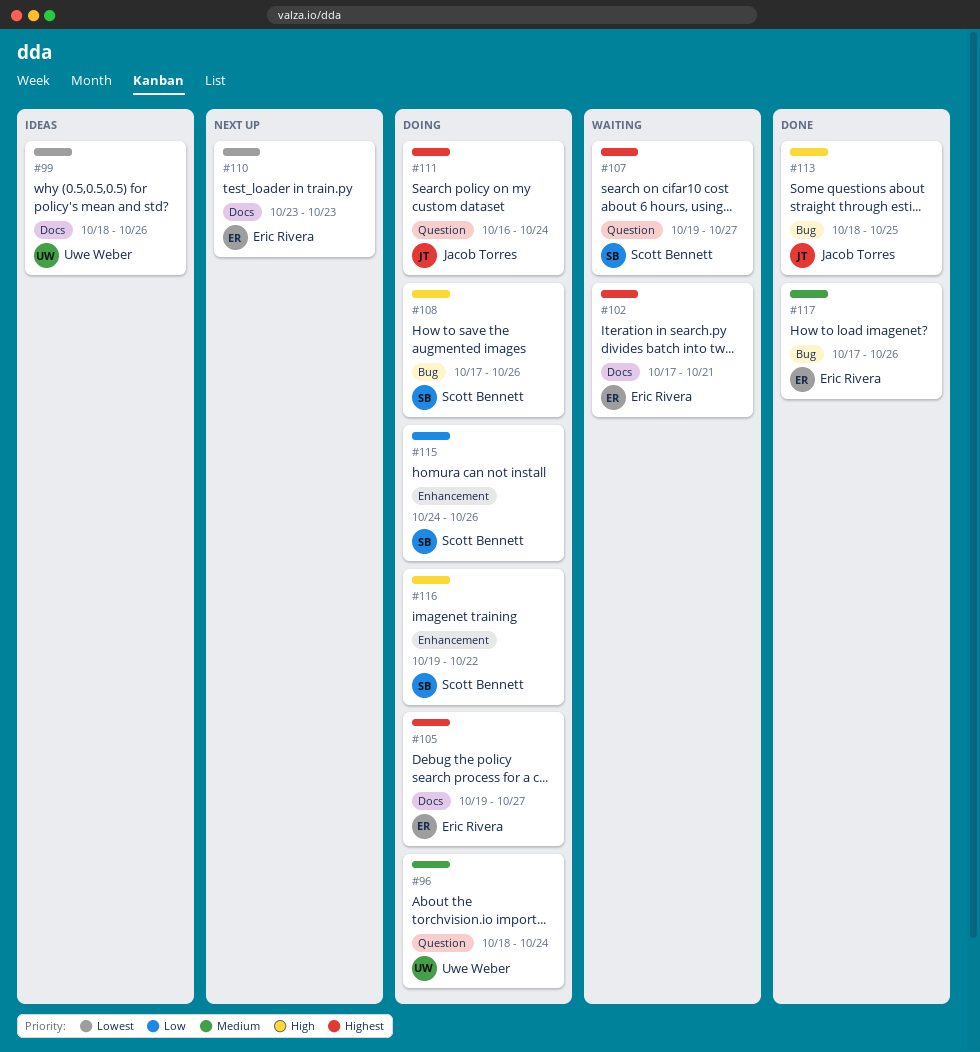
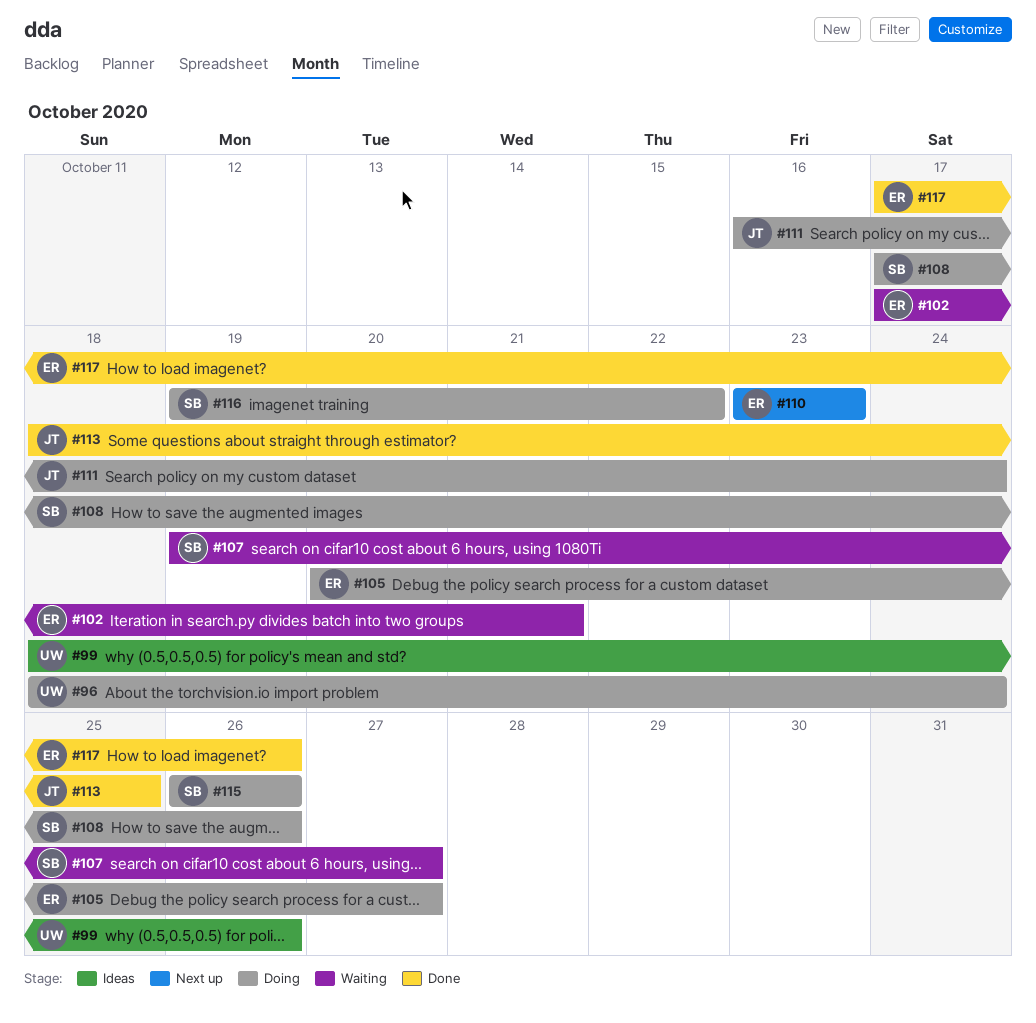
#105, start: Oct 19 -> Oct 20
#115, start: Oct 24 -> Oct 26

